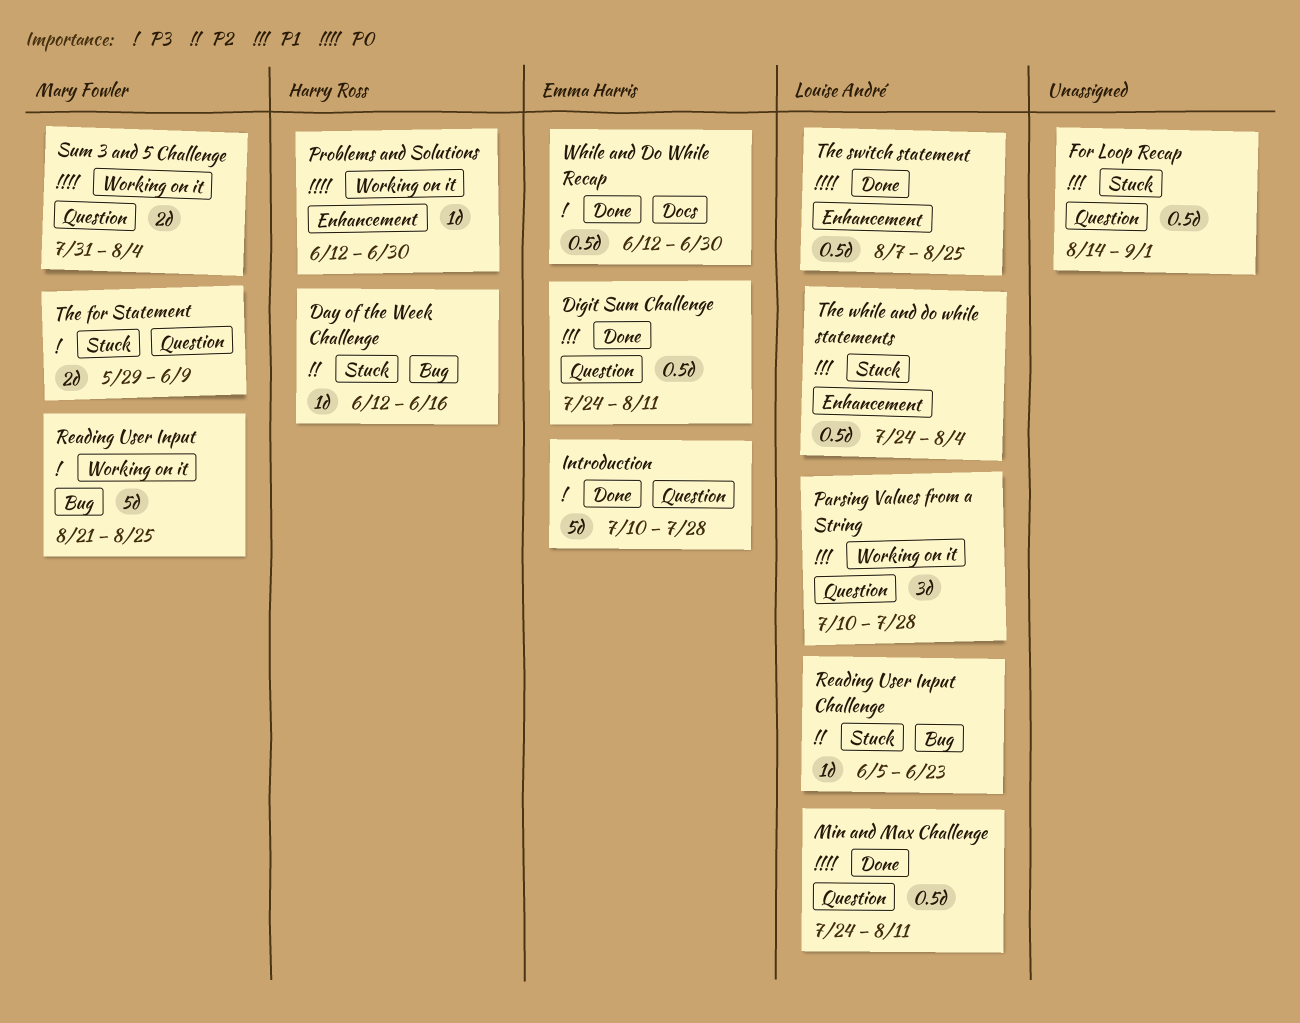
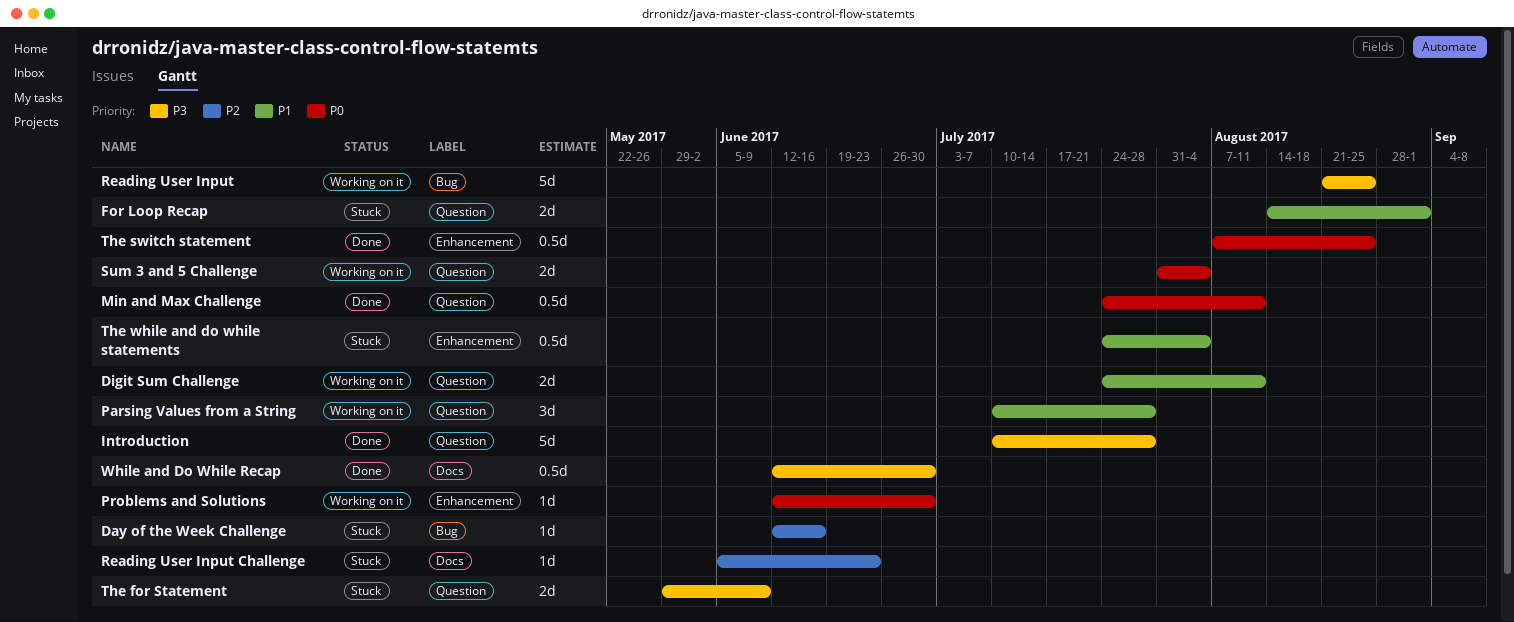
Digit Sum Challenge, status: Done -> Working on it
Digit Sum Challenge, estimate: 0.5d -> 2d
For Loop Recap, estimate: 0.5d -> 2d
Reading User Input Challenge, label: Bug -> Docs

